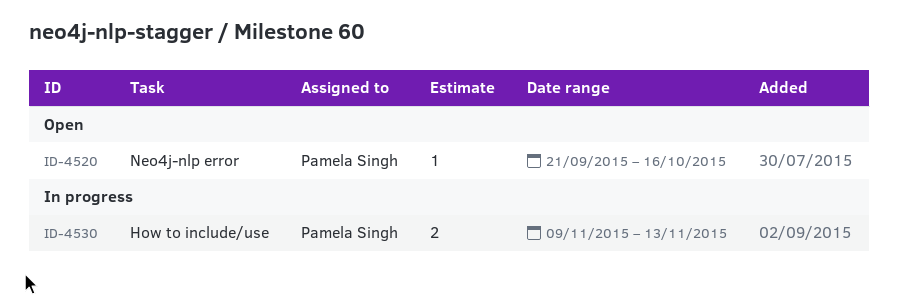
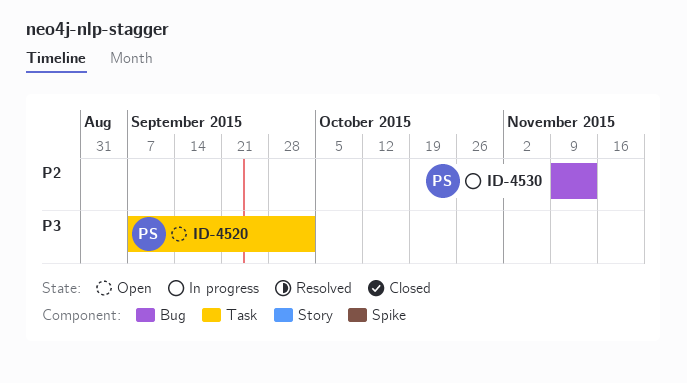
ID-4520, start: Sep 21 -> Sep 7
ID-4520, due: Oct 16 -> Oct 2

